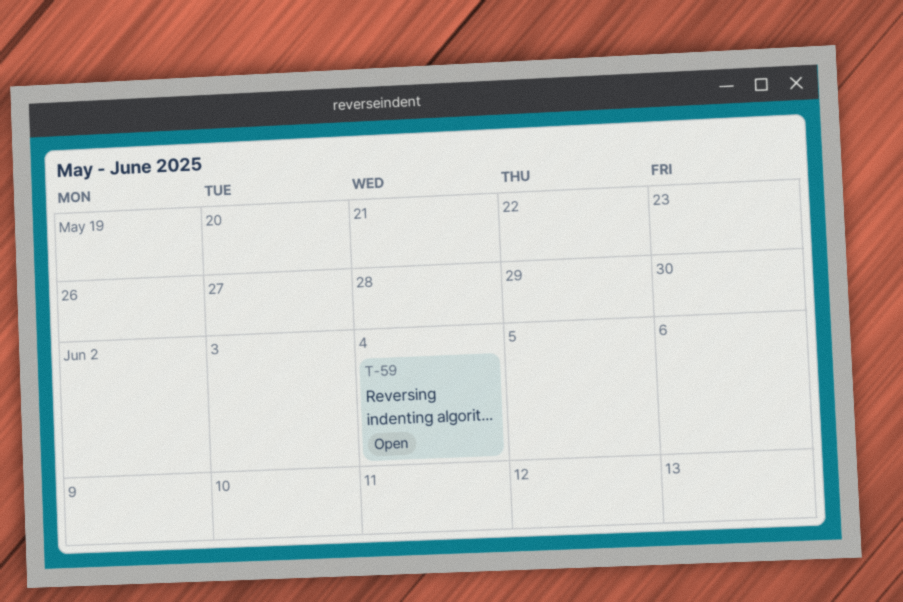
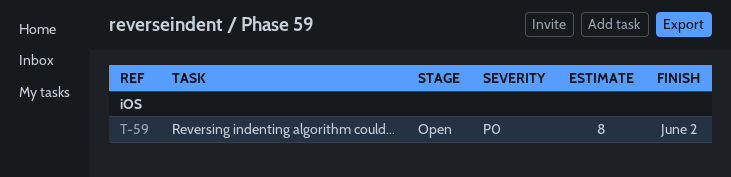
T-59, due: Jun 4 -> Jun 2

